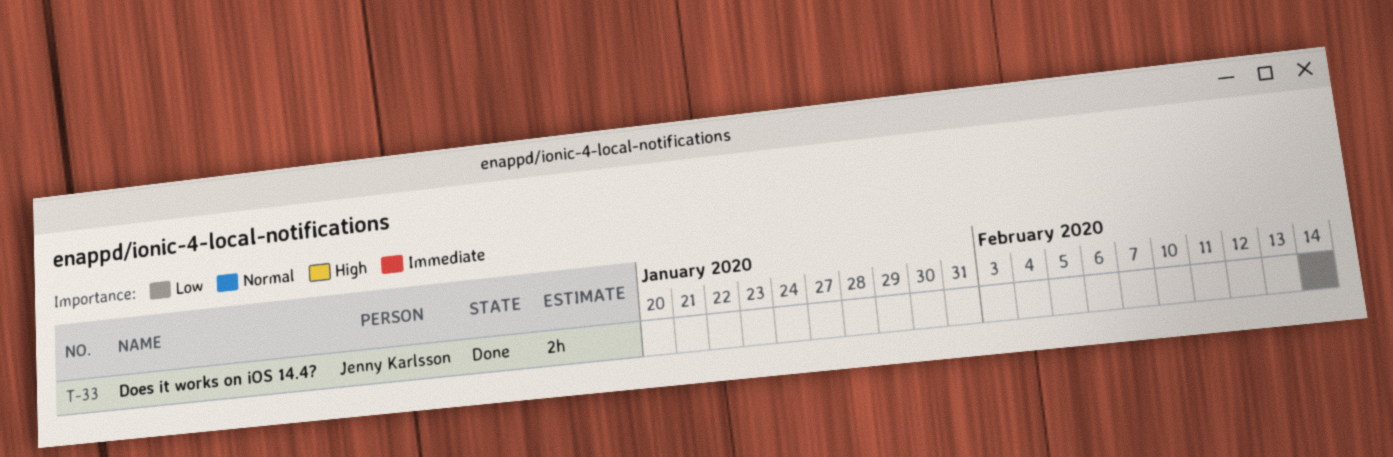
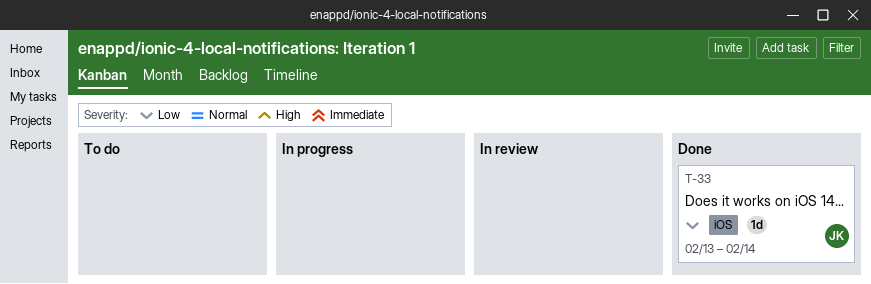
T-33, estimate: 2h -> 1d
T-33, start: Feb 14 -> Feb 13

